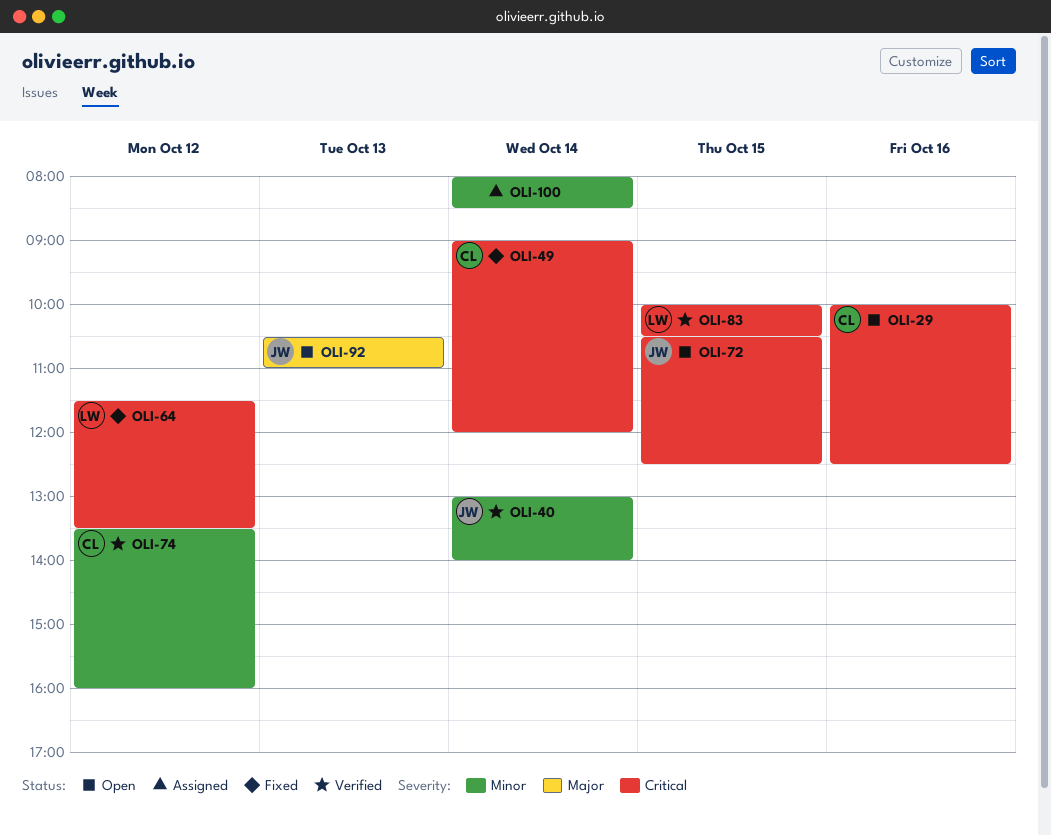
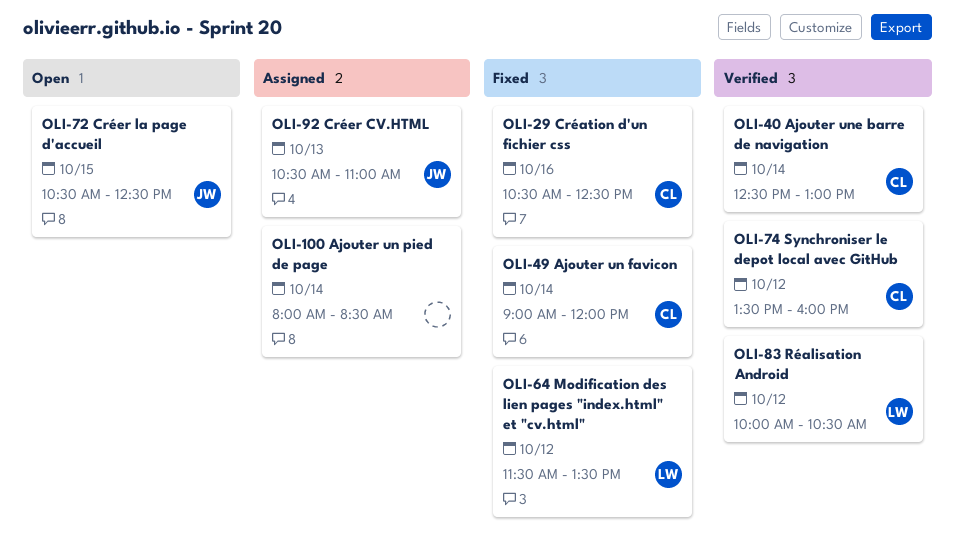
OLI-29, status: Open -> Fixed
OLI-29, begins: 10:00 -> 10:30
OLI-40, owner: JW -> CL
OLI-40, begins: 13:00 -> 12:30
OLI-40, ends: 14:00 -> 13:00
OLI-83, day: Oct 15 -> Oct 12
OLI-92, status: Open -> Assigned

